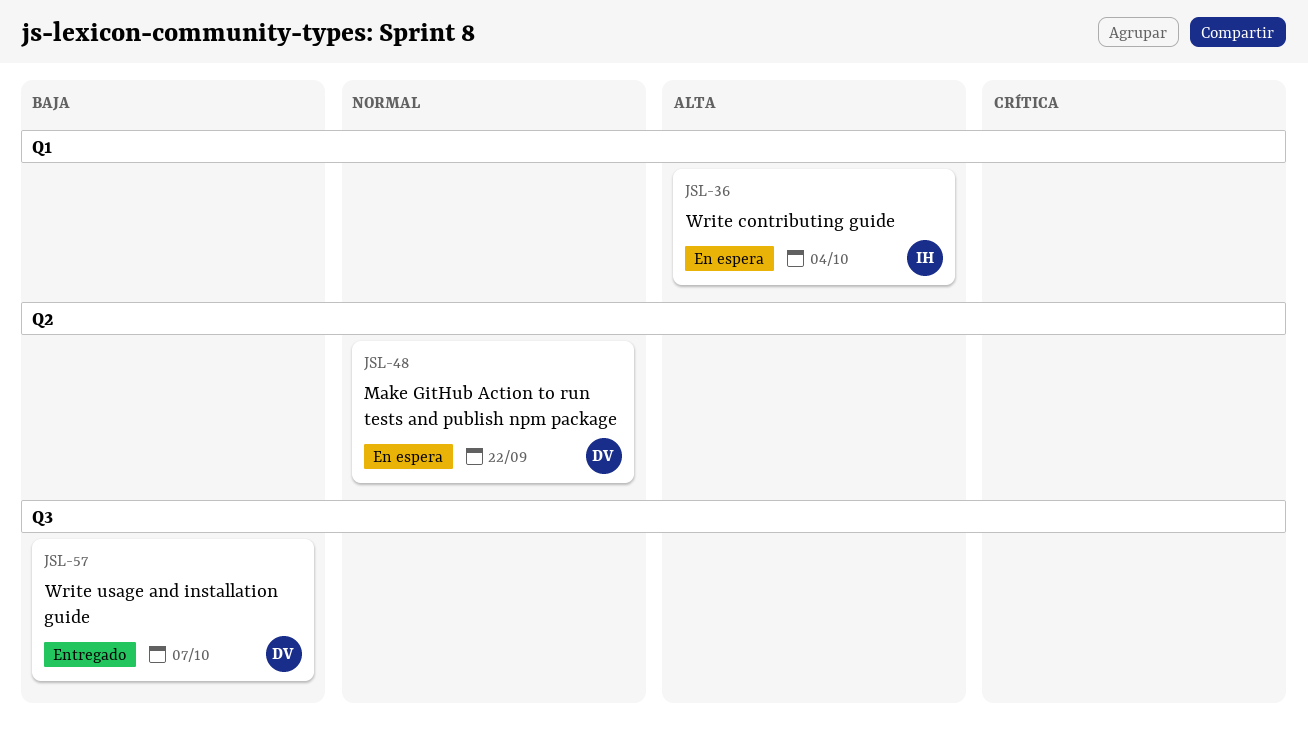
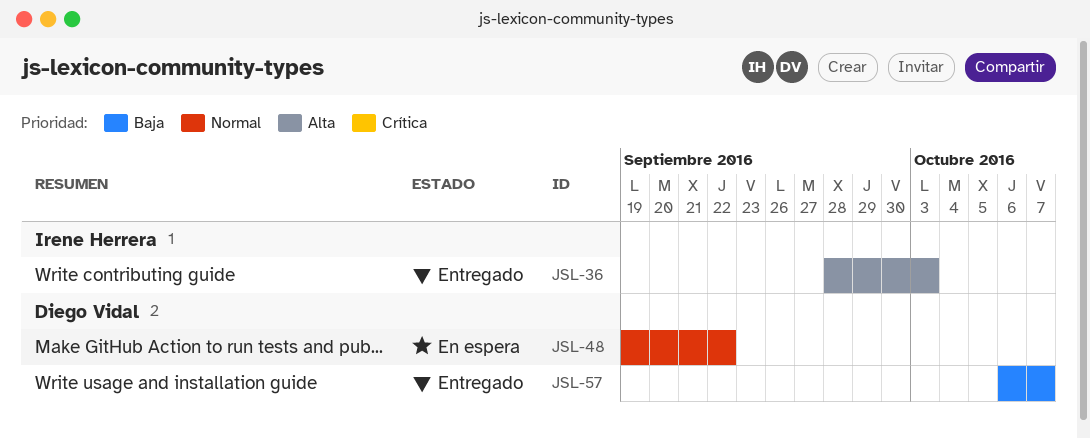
JSL-36, status: En espera -> Entregado
JSL-36, due: Oct 4 -> Oct 3

